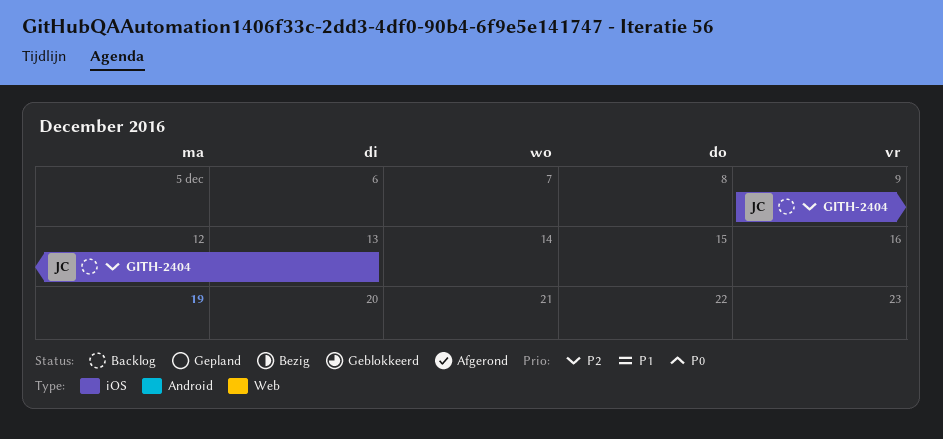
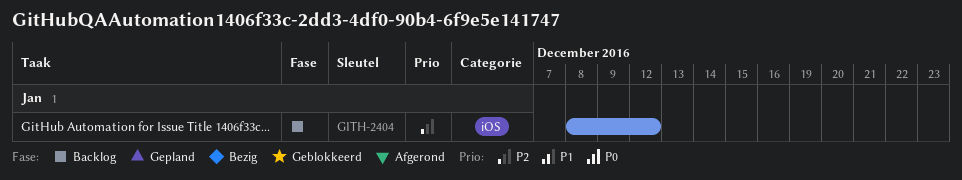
GITH-2404, start: Dec 9 -> Dec 8
GITH-2404, due: Dec 13 -> Dec 12

